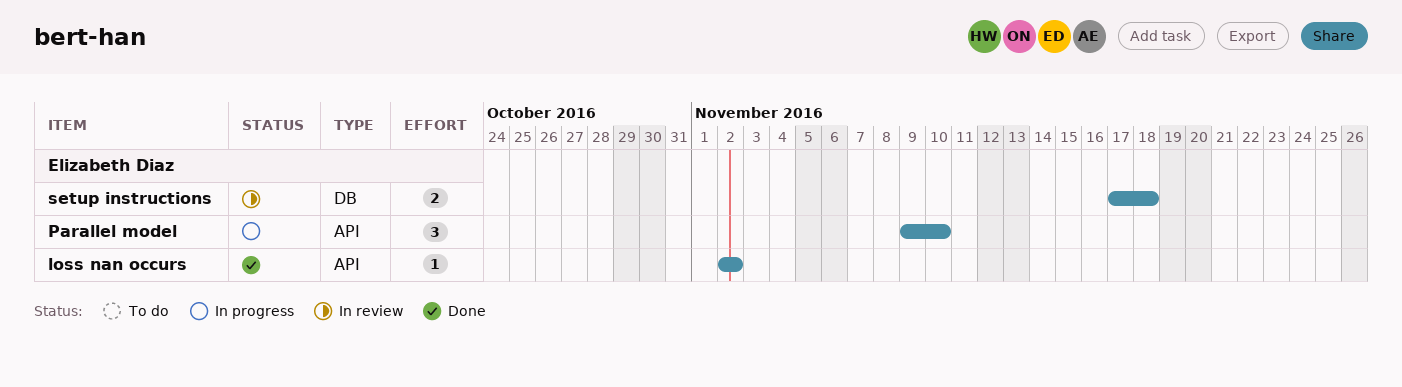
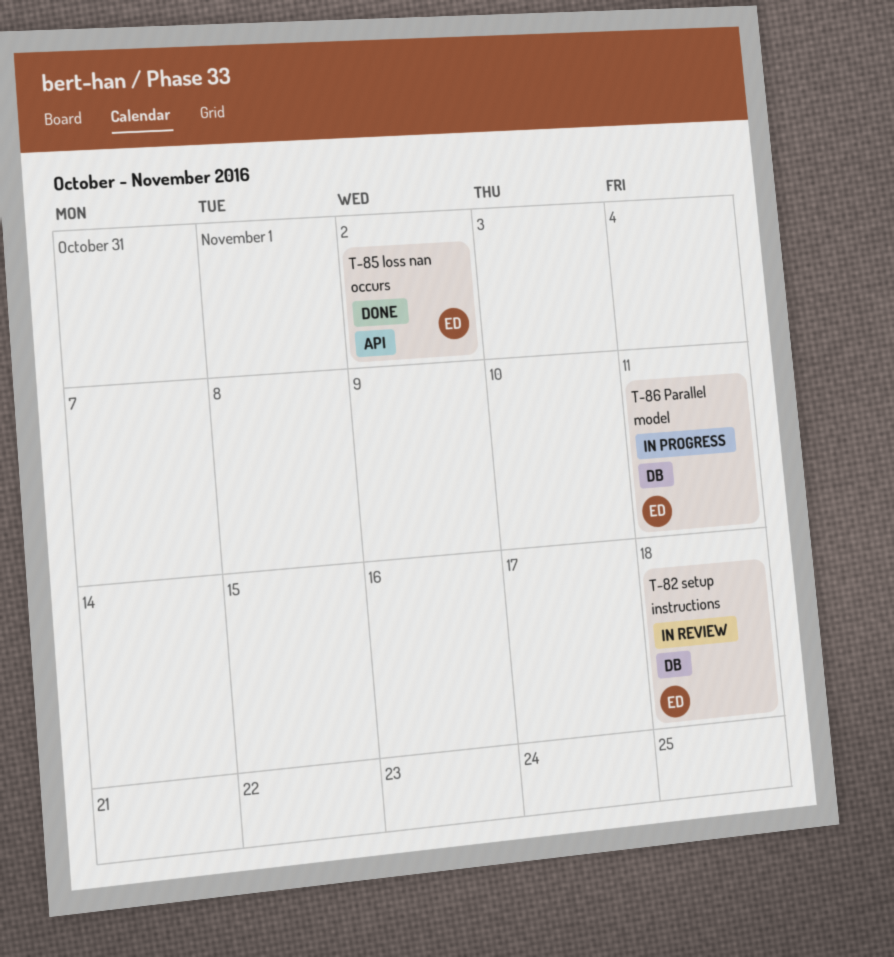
Parallel model, label: API -> DB
Parallel model, due: Nov 10 -> Nov 11

